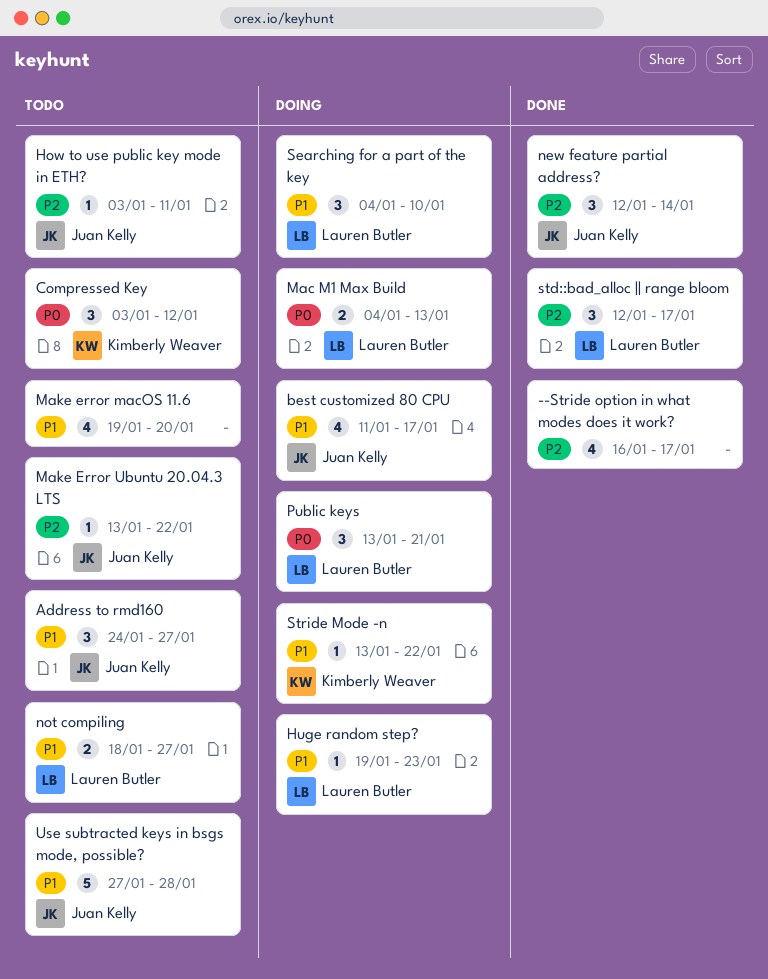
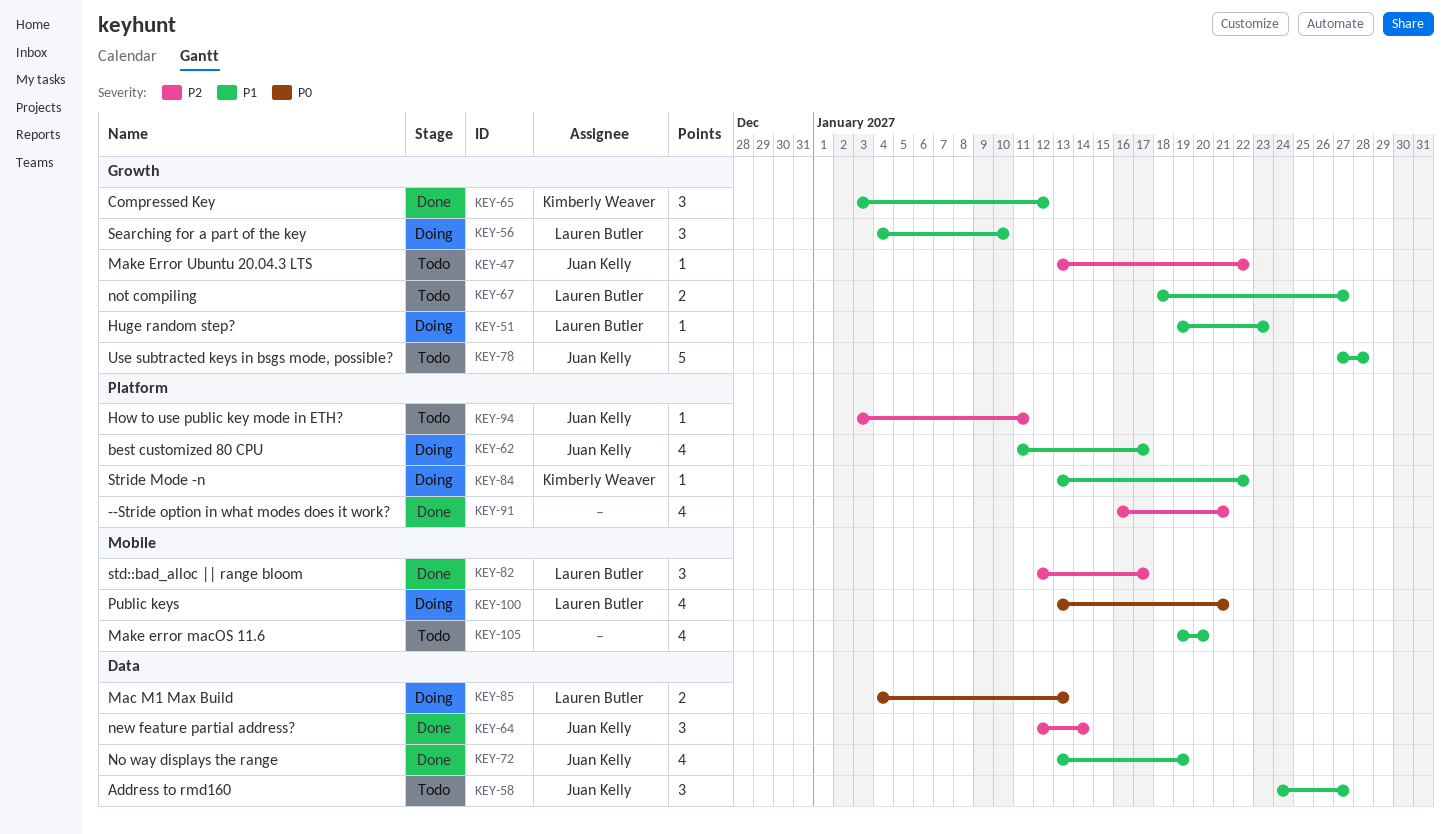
--Stride option in what modes does it work?, due: Jan 17 -> Jan 21
Compressed Key, status: Todo -> Done
Compressed Key, priority: P0 -> P1
No way displays the range: none -> present
Public keys, estimate: 3 -> 4

